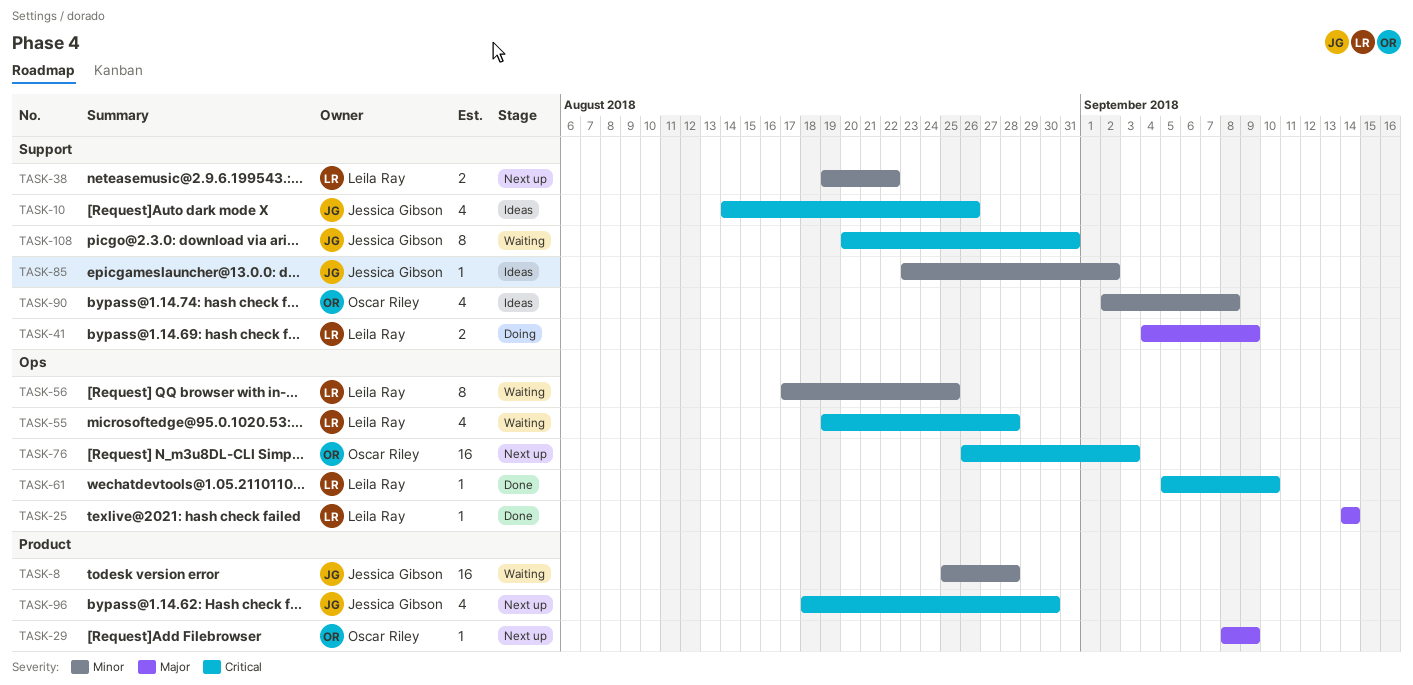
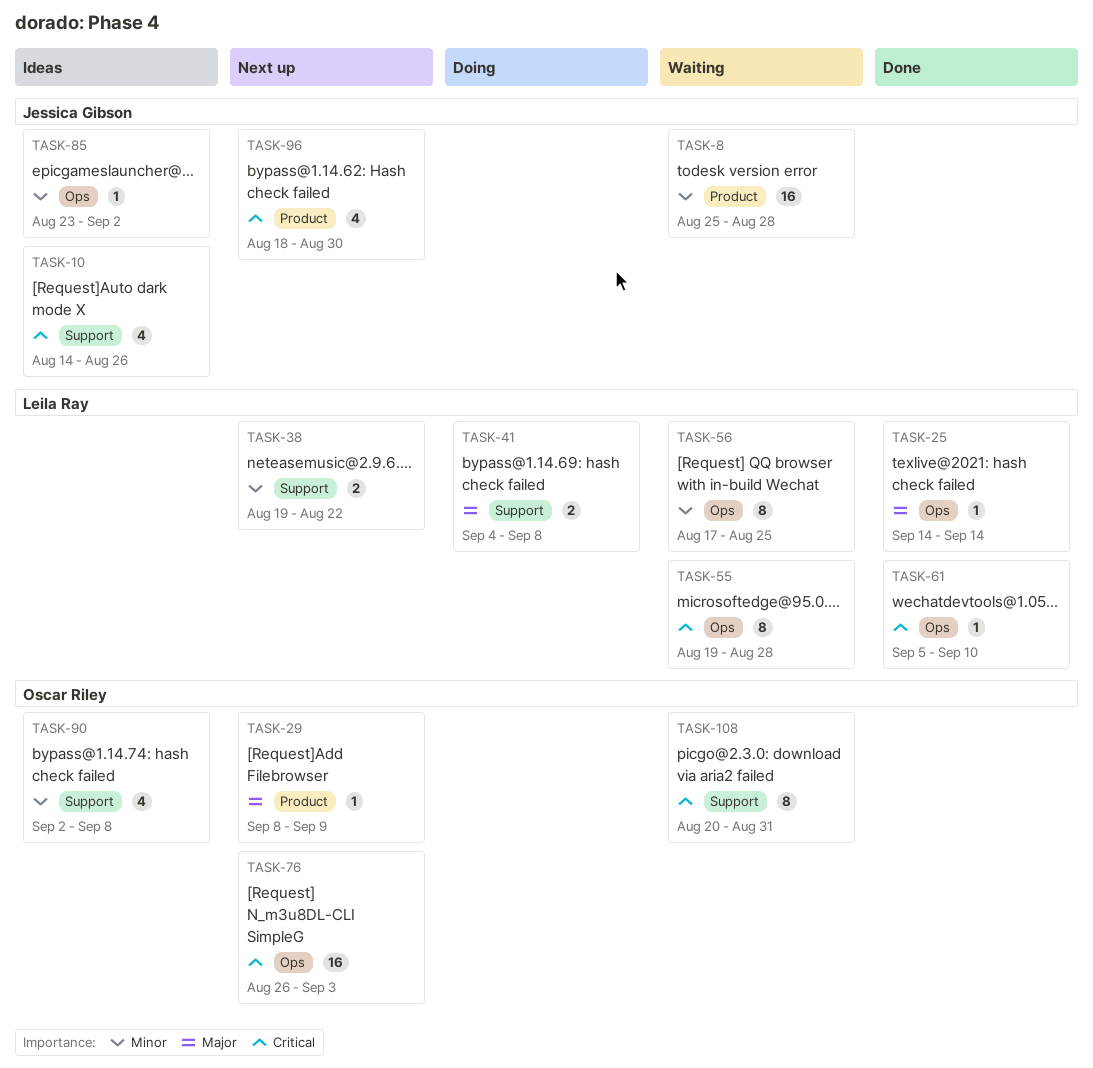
TASK-41, due: Sep 9 -> Sep 8
TASK-55, estimate: 4 -> 8
TASK-85, label: Support -> Ops
TASK-108, owner: Jessica Gibson -> Oscar Riley

